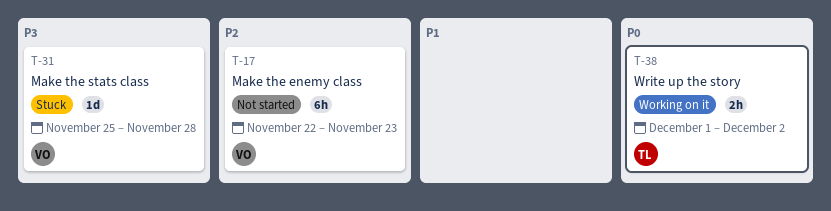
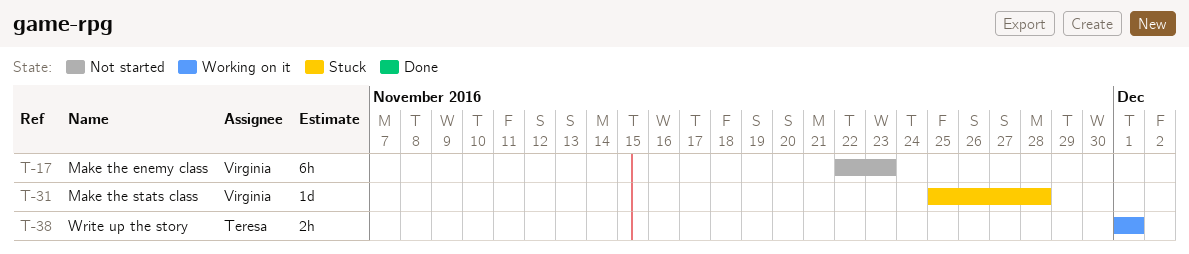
T-38, due: Dec 2 -> Dec 1

